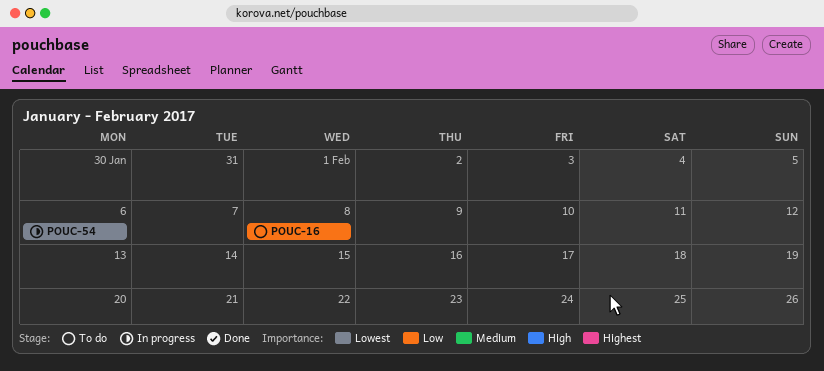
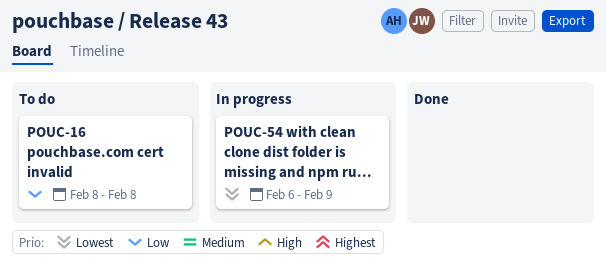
POUC-54, due: Feb 6 -> Feb 9

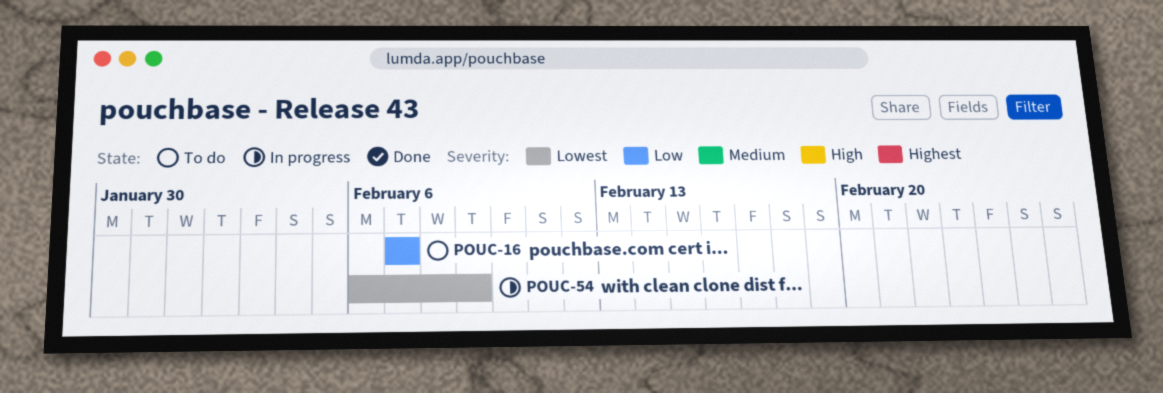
POUC-16, start: Feb 8 -> Feb 7
POUC-16, due: Feb 8 -> Feb 7

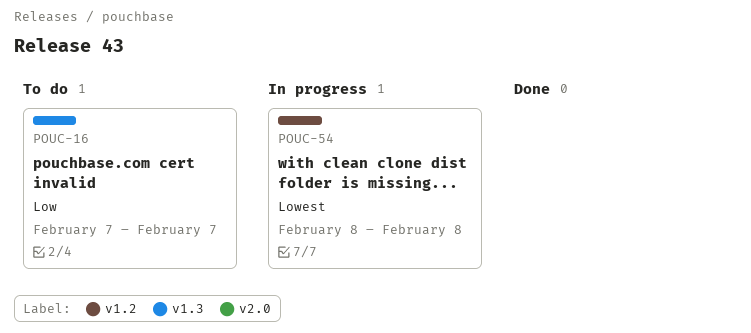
POUC-54, start: Feb 6 -> Feb 8
POUC-54, due: Feb 9 -> Feb 8

